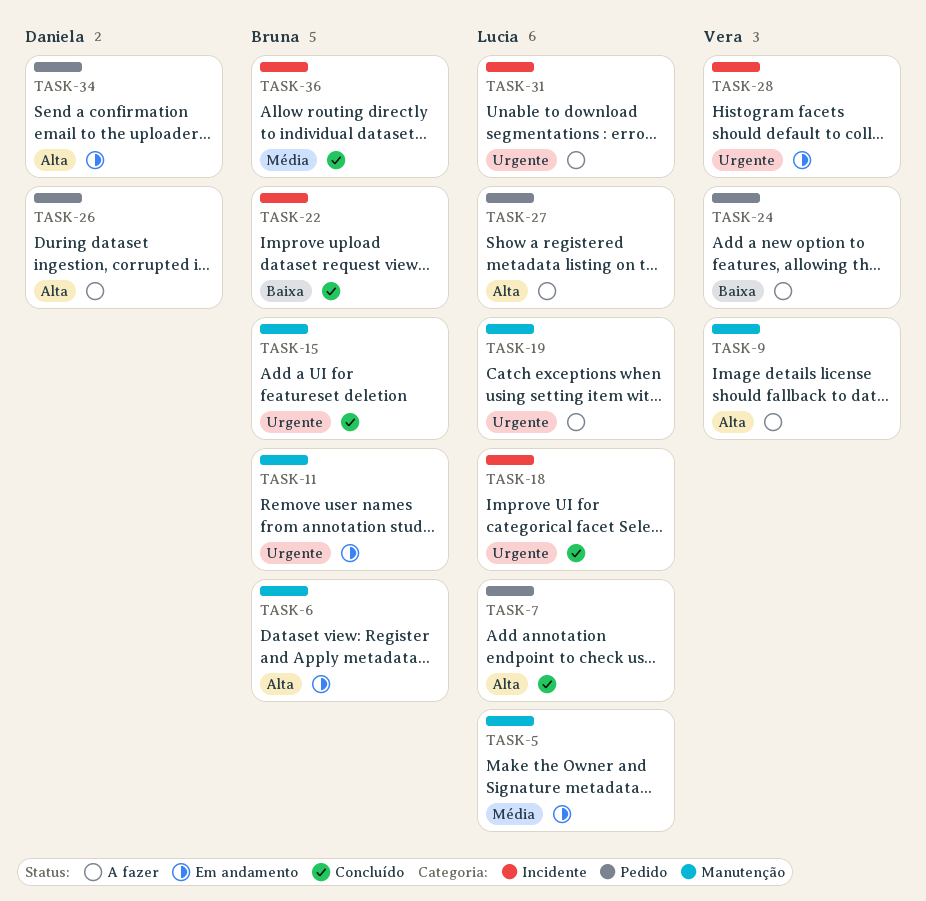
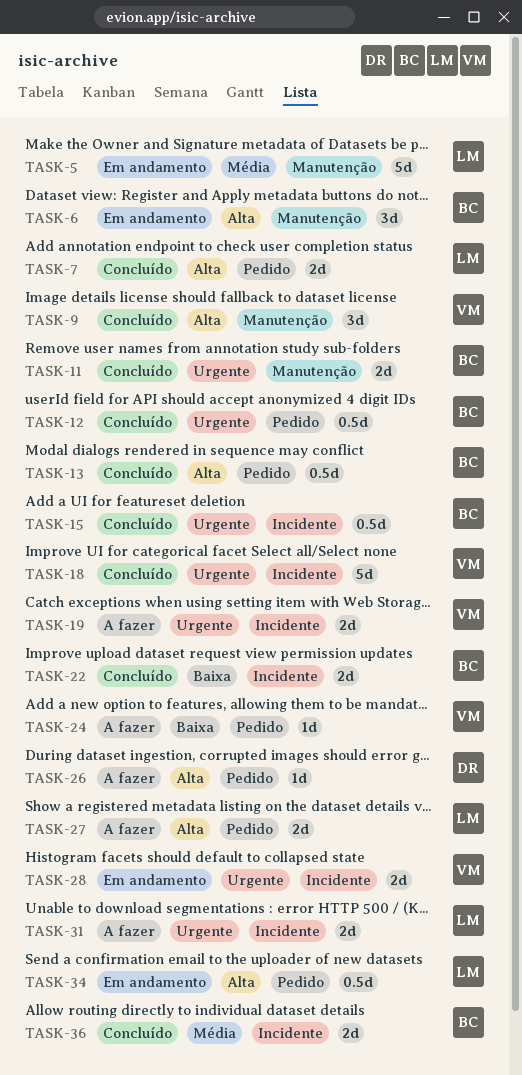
TASK-9, status: A fazer -> Concluído
TASK-11, status: Em andamento -> Concluído
TASK-12: none -> present
TASK-13: none -> present
TASK-15, label: Manutenção -> Incidente
TASK-18, owner: Lucia -> Vera
TASK-19, owner: Lucia -> Vera
TASK-19, label: Manutenção -> Incidente
TASK-34, owner: Daniela -> Lucia

